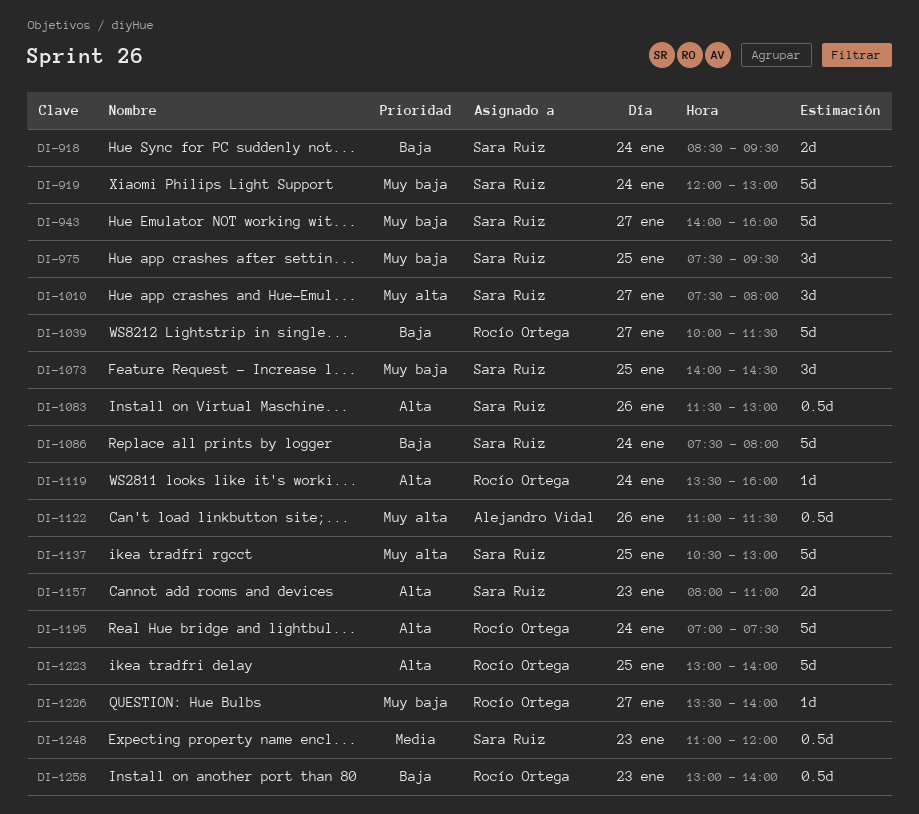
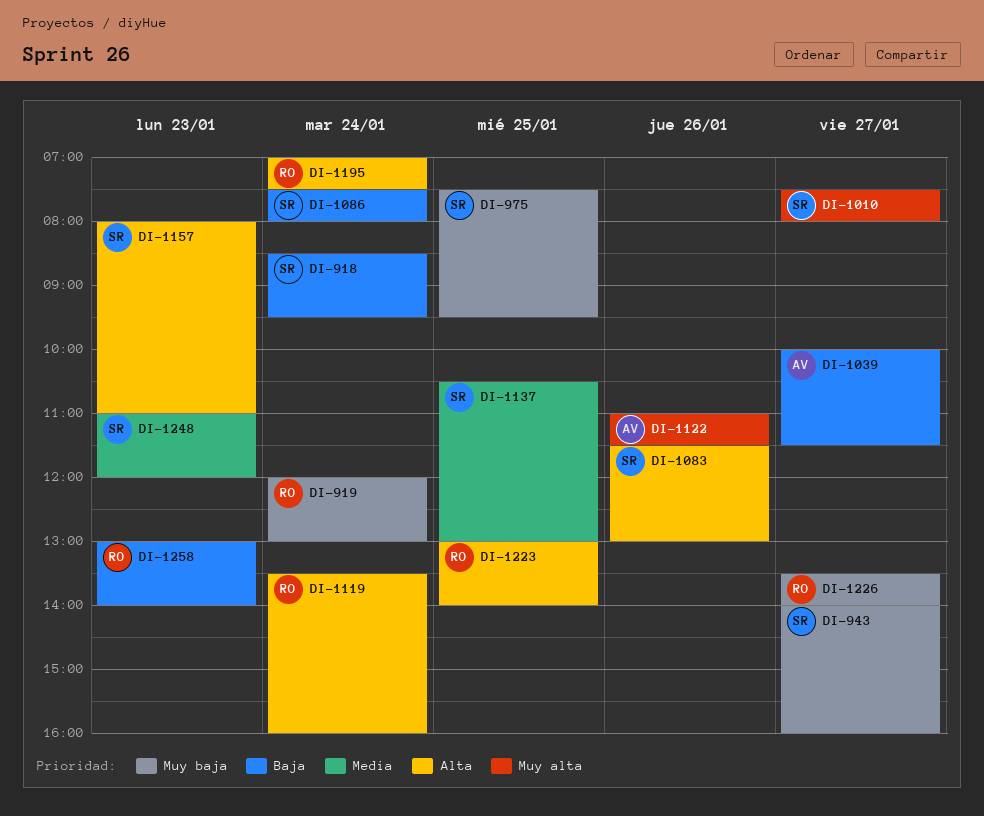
DI-919, owner: Sara Ruiz -> Rocío Ortega
DI-1039, owner: Rocío Ortega -> Alejandro Vidal
DI-1073: present -> none
DI-1137, priority: Muy alta -> Media

